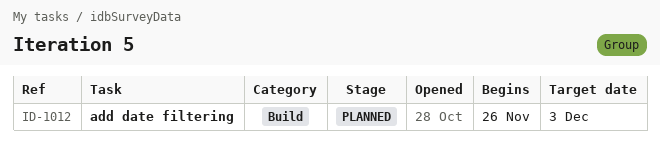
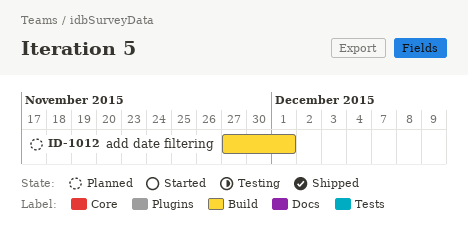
ID-1012, start: Nov 26 -> Nov 27
ID-1012, due: Dec 3 -> Dec 1

